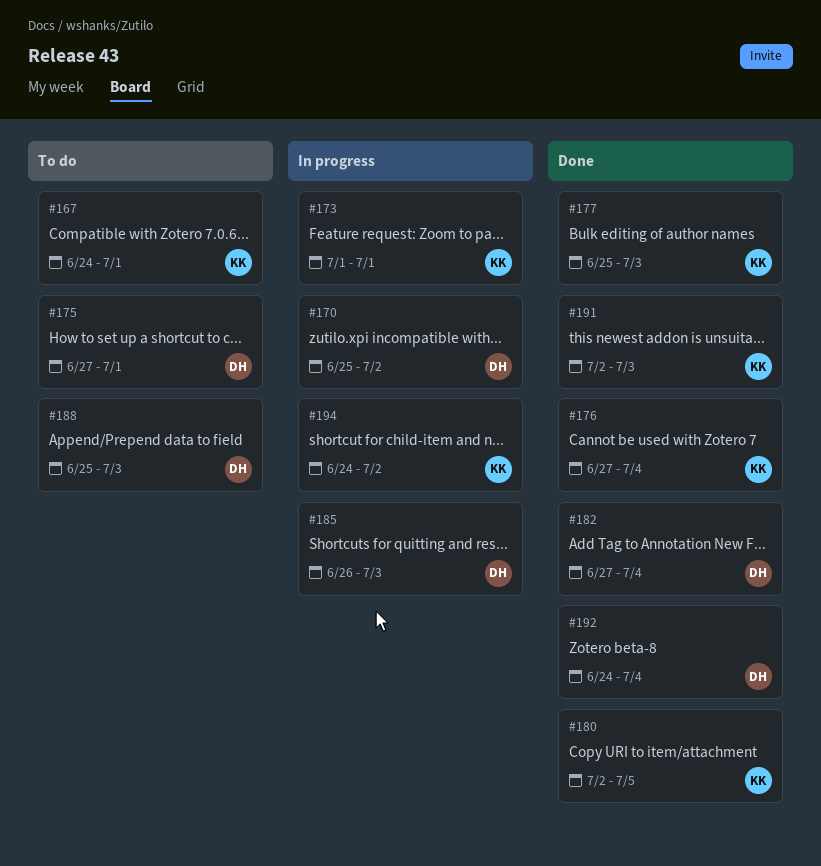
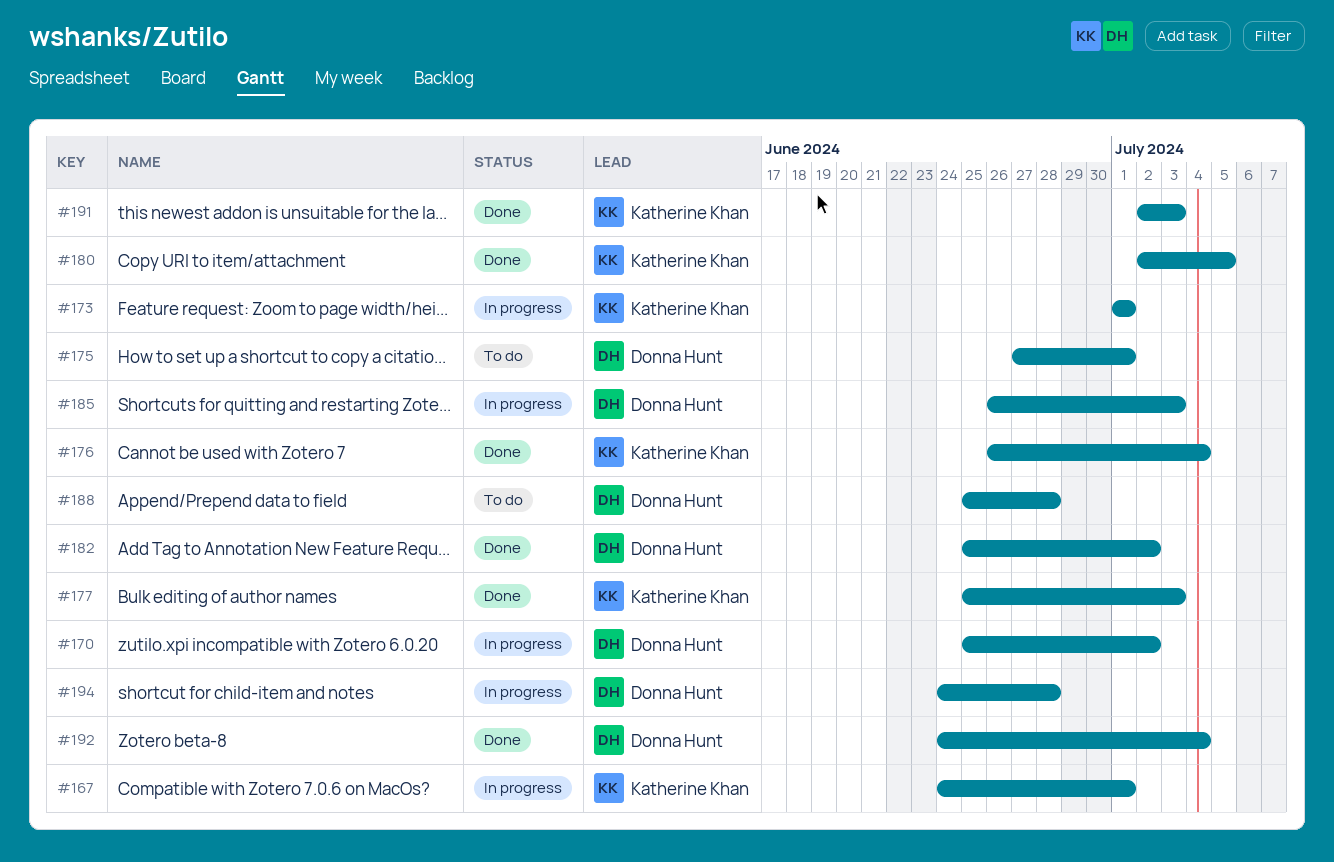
#167, status: To do -> In progress
#176, start: Jun 27 -> Jun 26
#182, start: Jun 27 -> Jun 25
#182, due: Jul 4 -> Jul 2
#188, due: Jul 3 -> Jun 28
#194, owner: Katherine Khan -> Donna Hunt
#194, due: Jul 2 -> Jun 28

